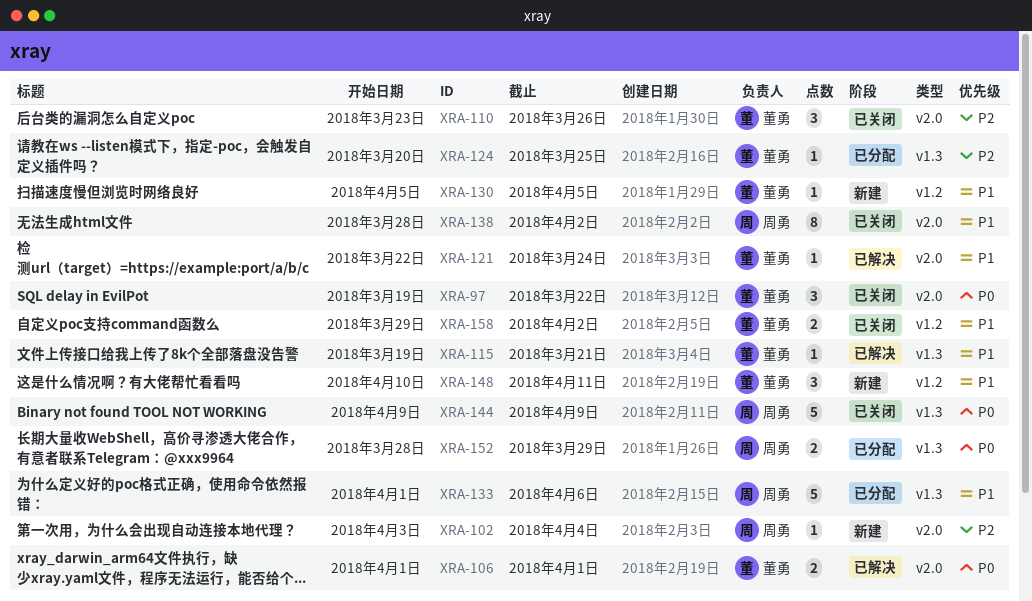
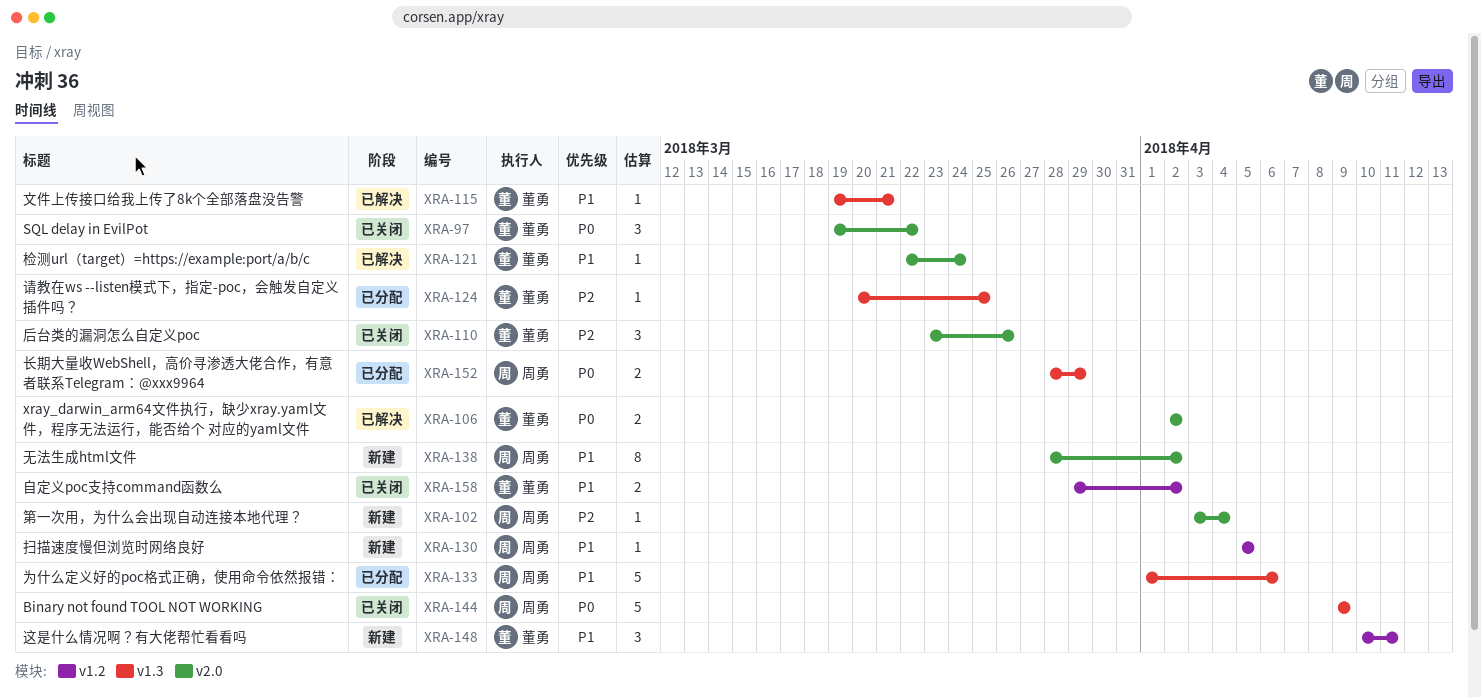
XRA-106, start: Apr 1 -> Apr 2
XRA-106, due: Apr 1 -> Apr 2
XRA-130, owner: 董勇 -> 周勇
XRA-138, status: 已关闭 -> 新建

